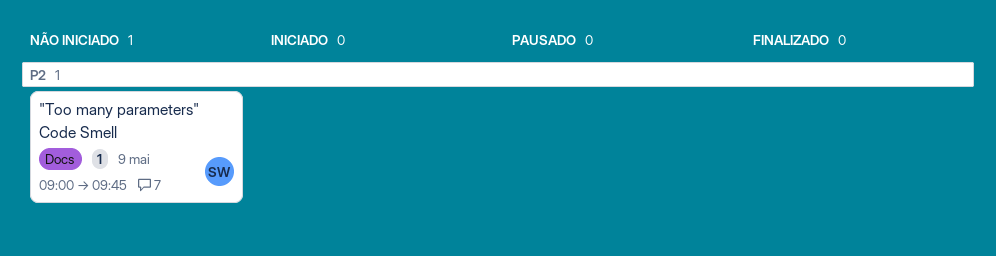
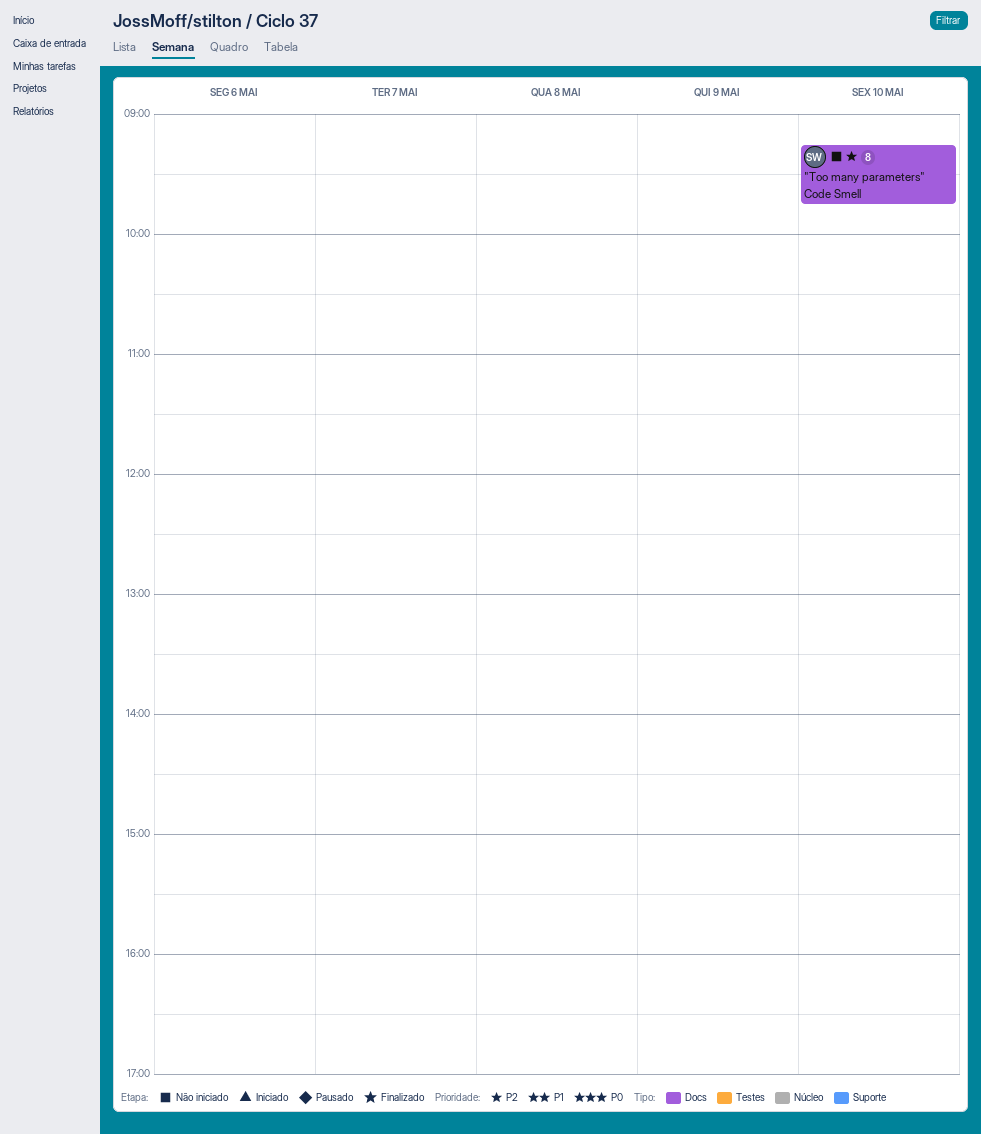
"Too many parameters" Code Smell, estimate: 1 -> 8
"Too many parameters" Code Smell, day: May 9 -> May 10
"Too many parameters" Code Smell, begins: 09:00 -> 09:15

